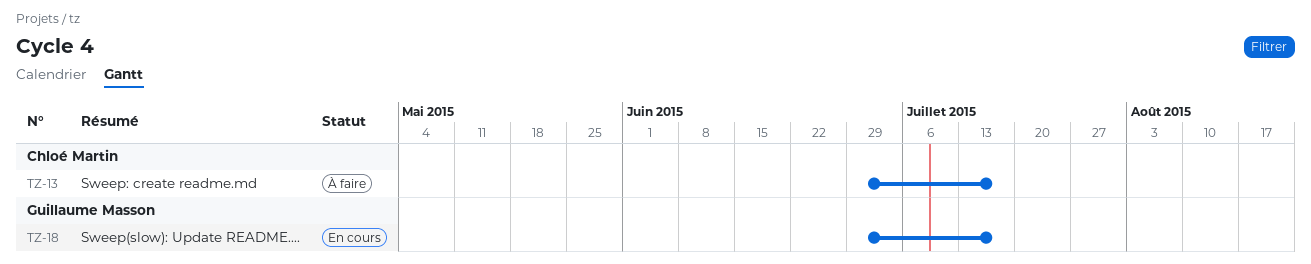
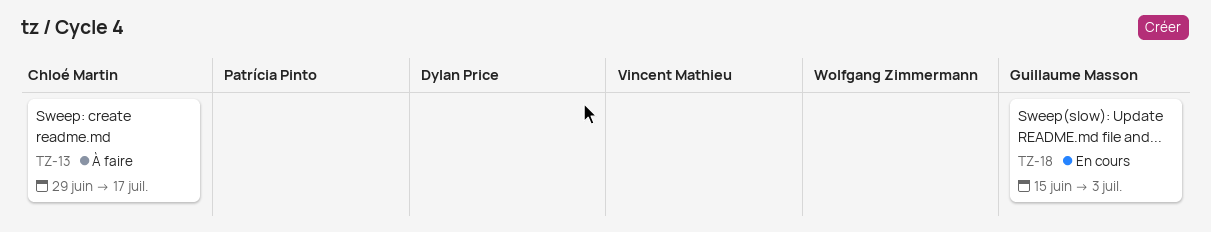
TZ-18, start: Jun 29 -> Jun 15
TZ-18, due: Jul 17 -> Jul 3

